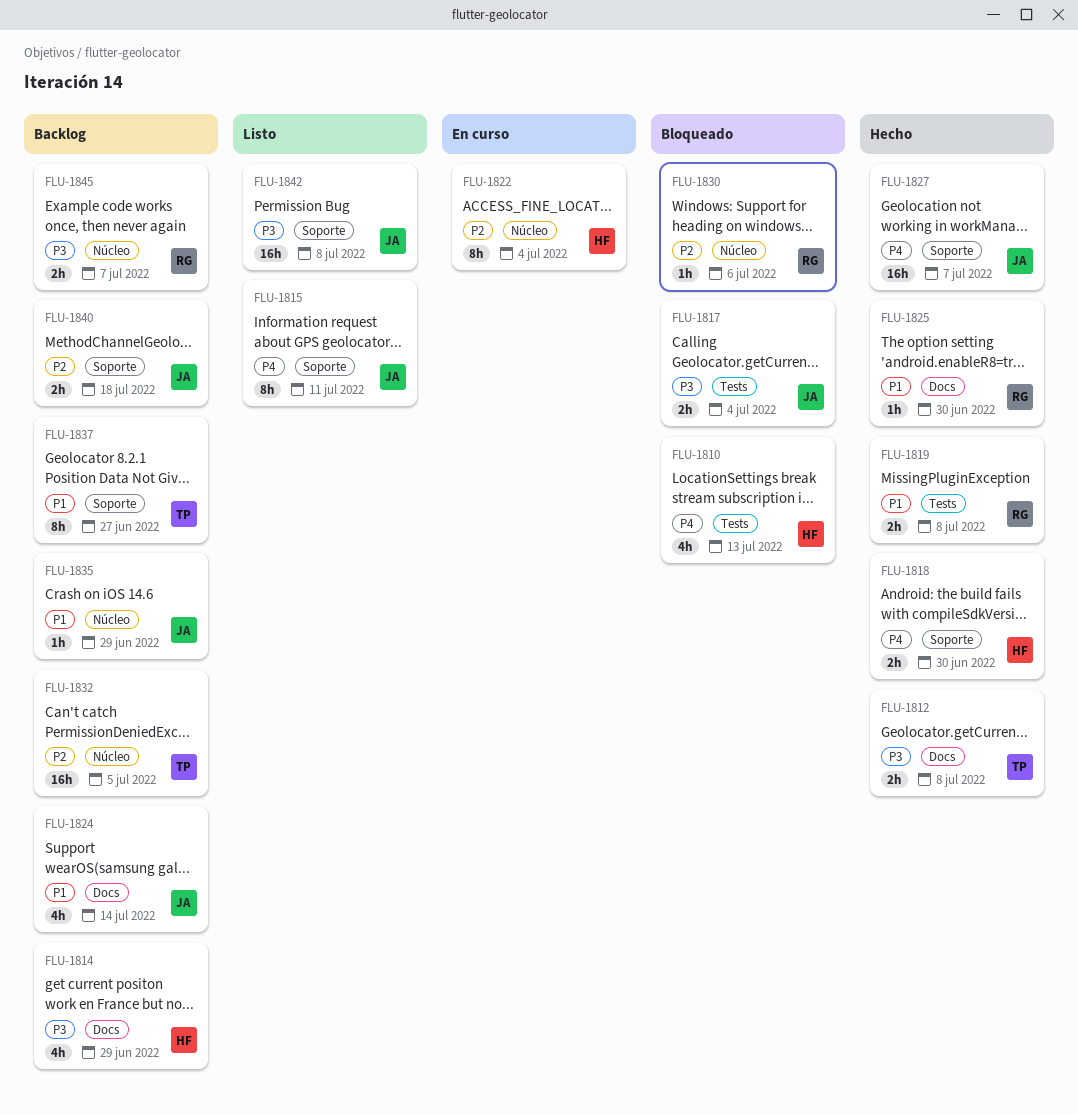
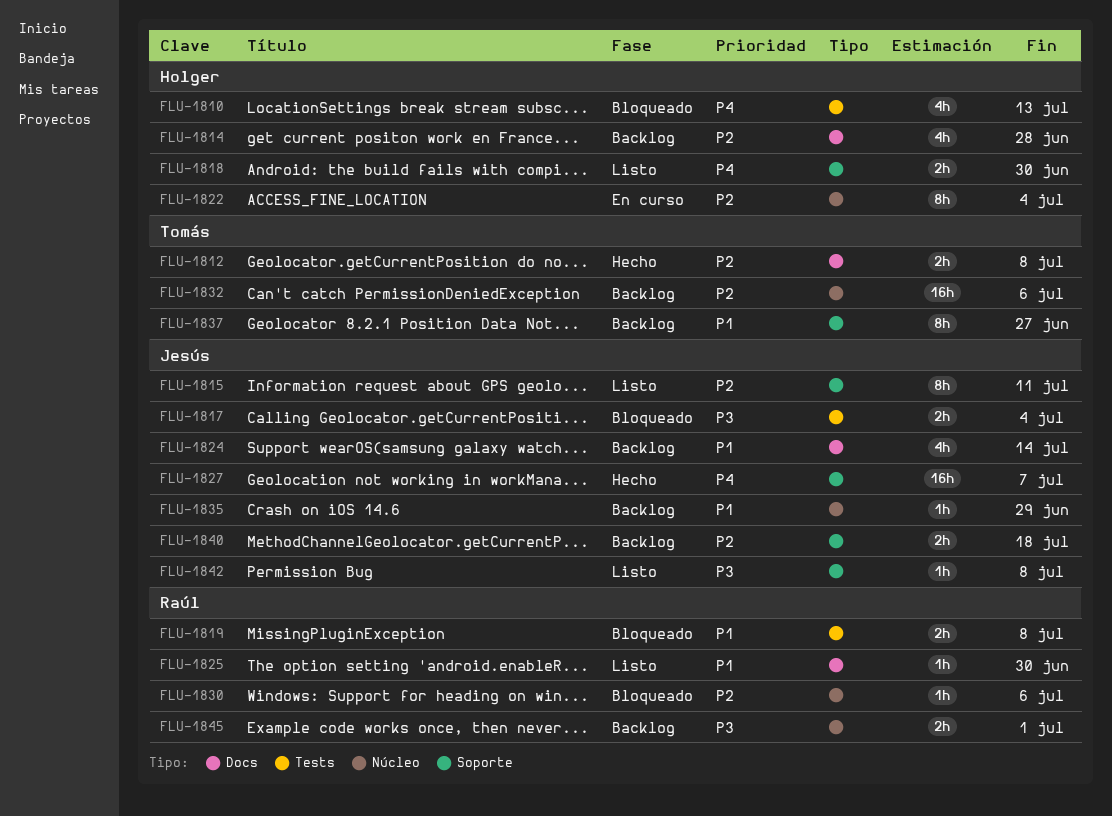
FLU-1812, priority: P3 -> P2
FLU-1814, priority: P3 -> P2
FLU-1814, due: Jun 29 -> Jun 28
FLU-1815, priority: P4 -> P2
FLU-1818, status: Hecho -> Listo
FLU-1819, status: Hecho -> Bloqueado
FLU-1825, status: Hecho -> Listo
FLU-1832, due: Jul 5 -> Jul 6
FLU-1842, estimate: 16h -> 1h
FLU-1845, due: Jul 7 -> Jul 1

